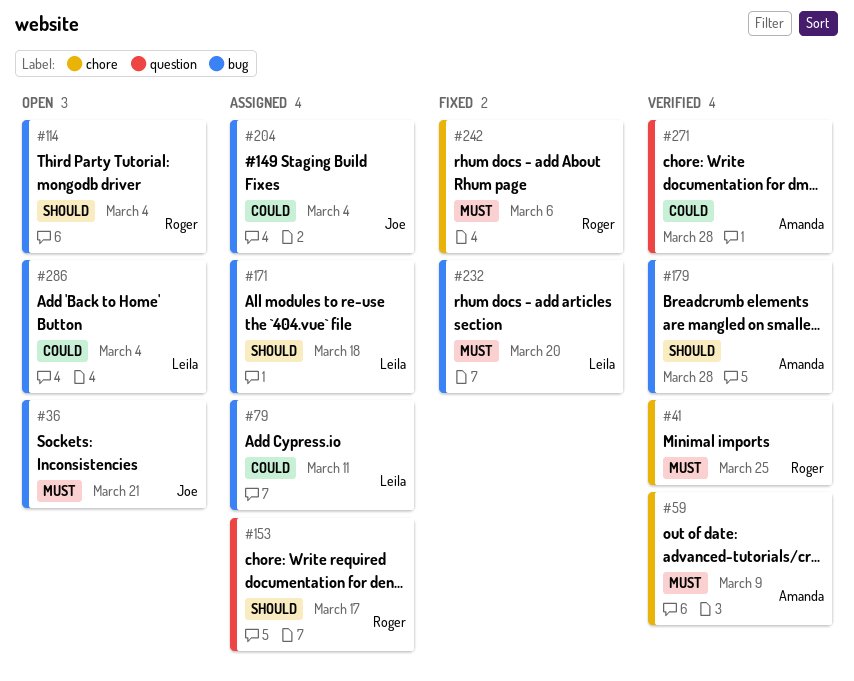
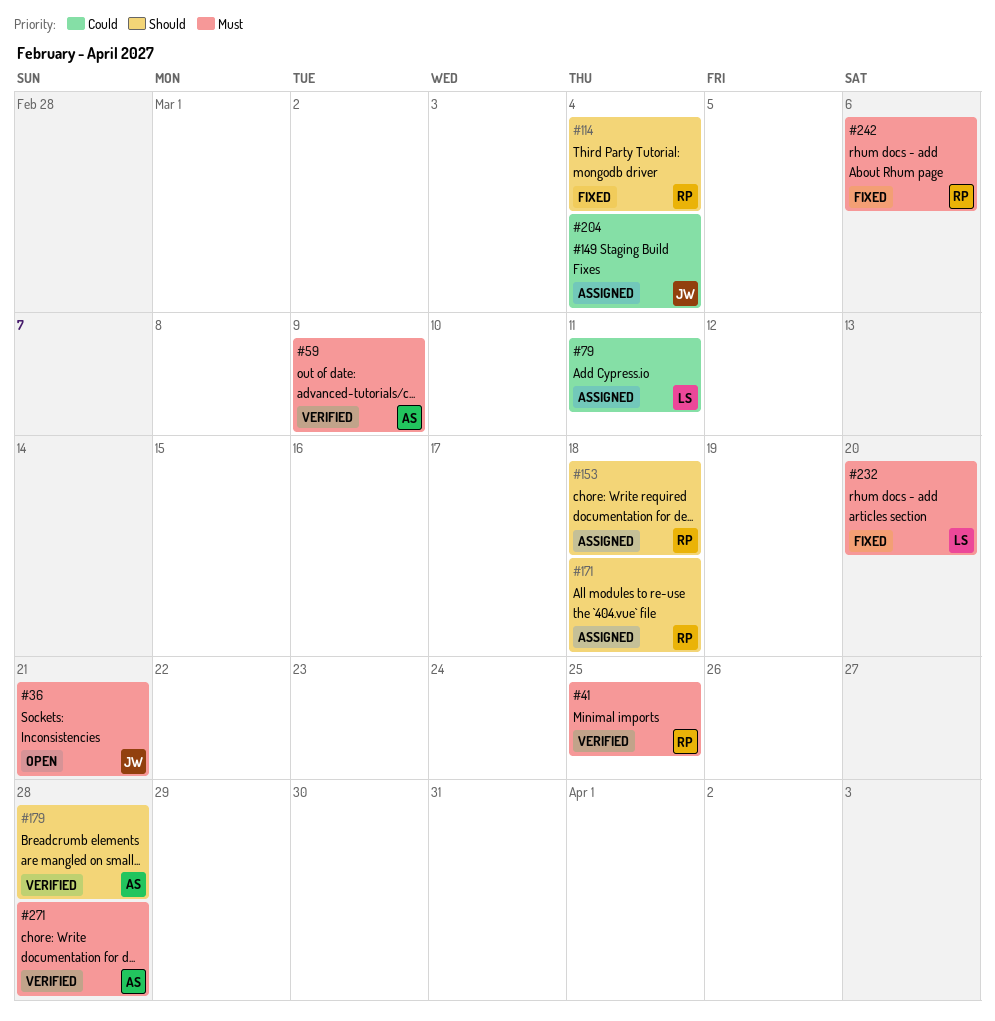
#114, status: Open -> Fixed
#153, due: Mar 17 -> Mar 18
#171, owner: Leila -> Roger
#271, priority: Could -> Must
#286: present -> none

